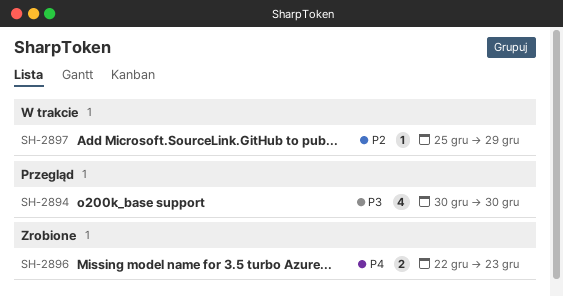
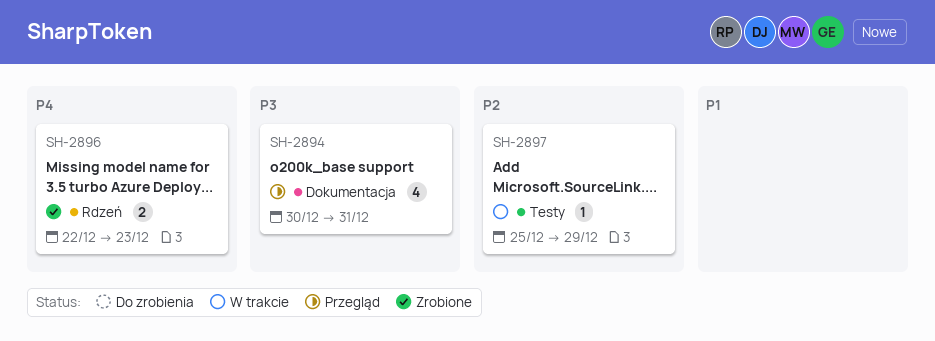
SH-2894, due: Dec 30 -> Dec 31

